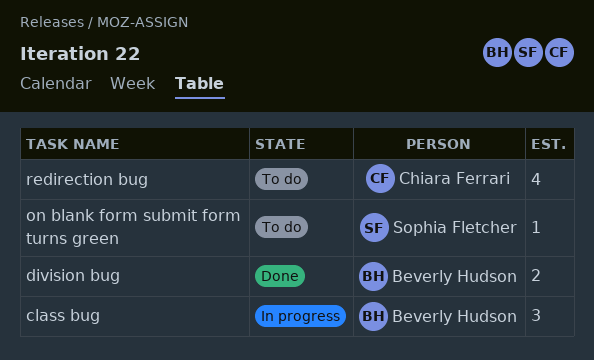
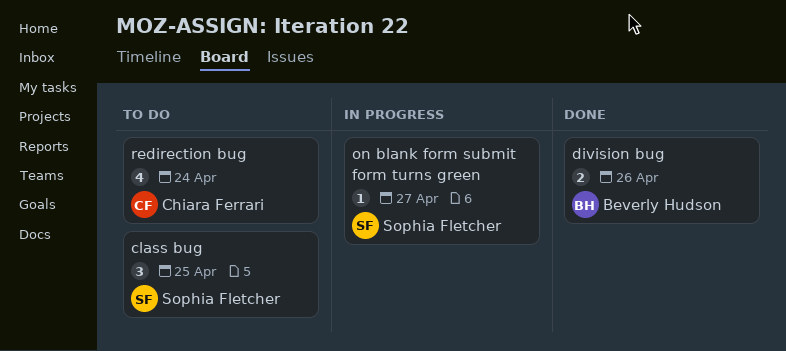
class bug, status: In progress -> To do
class bug, owner: Beverly Hudson -> Sophia Fletcher
on blank form submit form turns green, status: To do -> In progress

